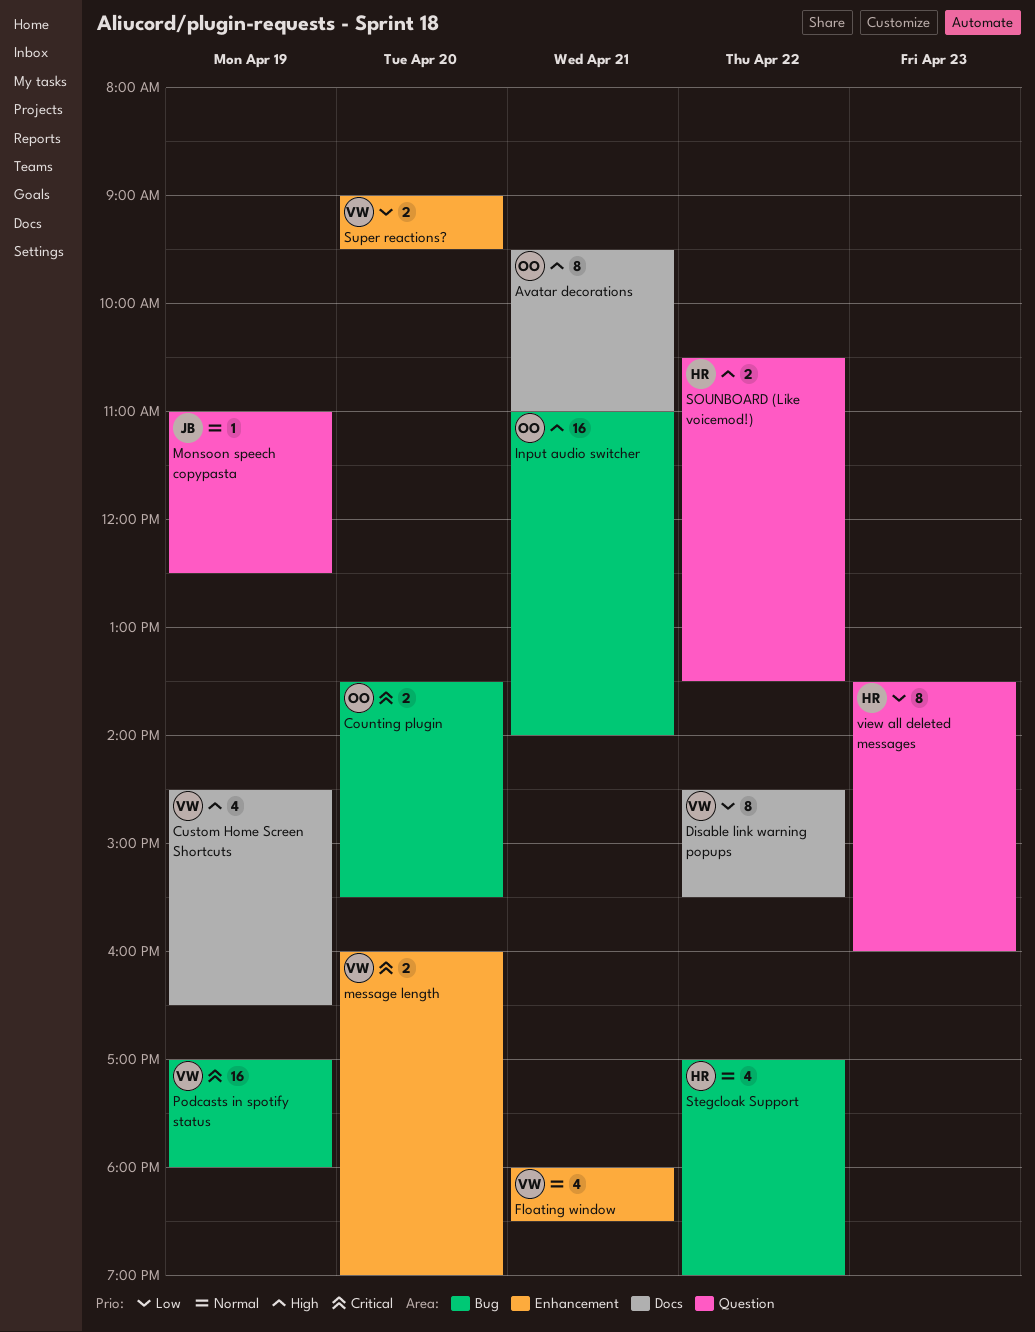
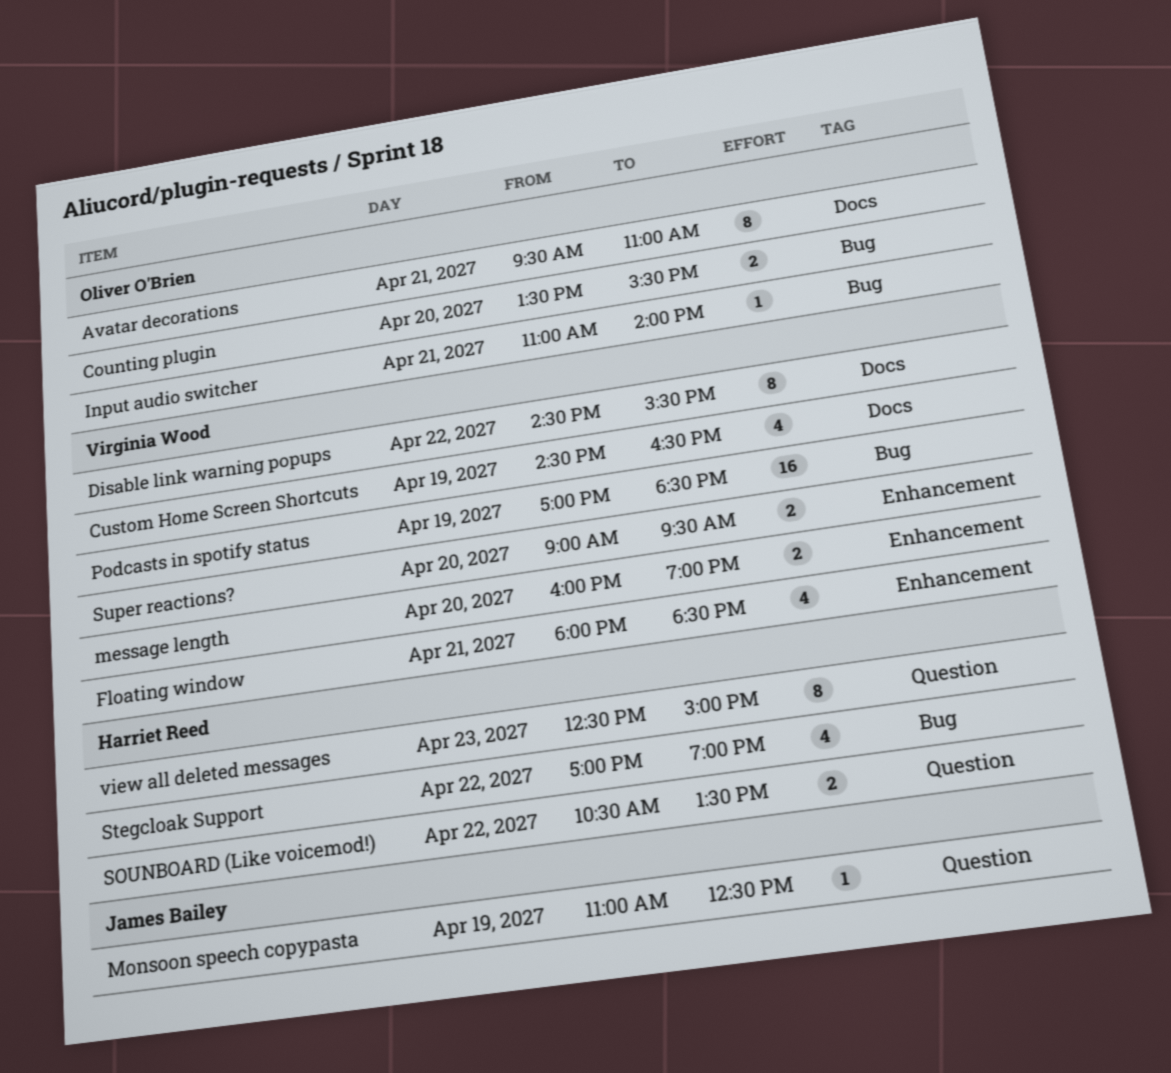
Input audio switcher, estimate: 16 -> 1
Podcasts in spotify status, ends: 18:00 -> 18:30
view all deleted messages, begins: 13:30 -> 12:30
view all deleted messages, ends: 16:00 -> 15:00

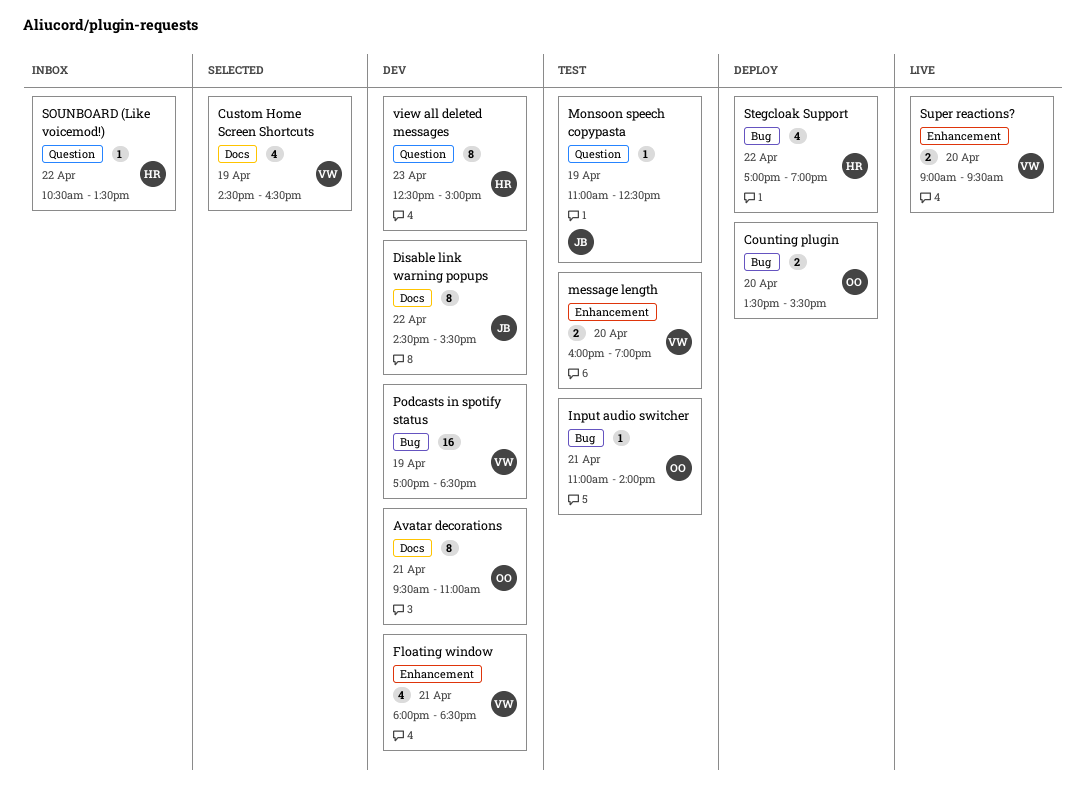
Disable link warning popups, owner: Virginia Wood -> James Bailey
SOUNBOARD (Like voicemod!), estimate: 2 -> 1

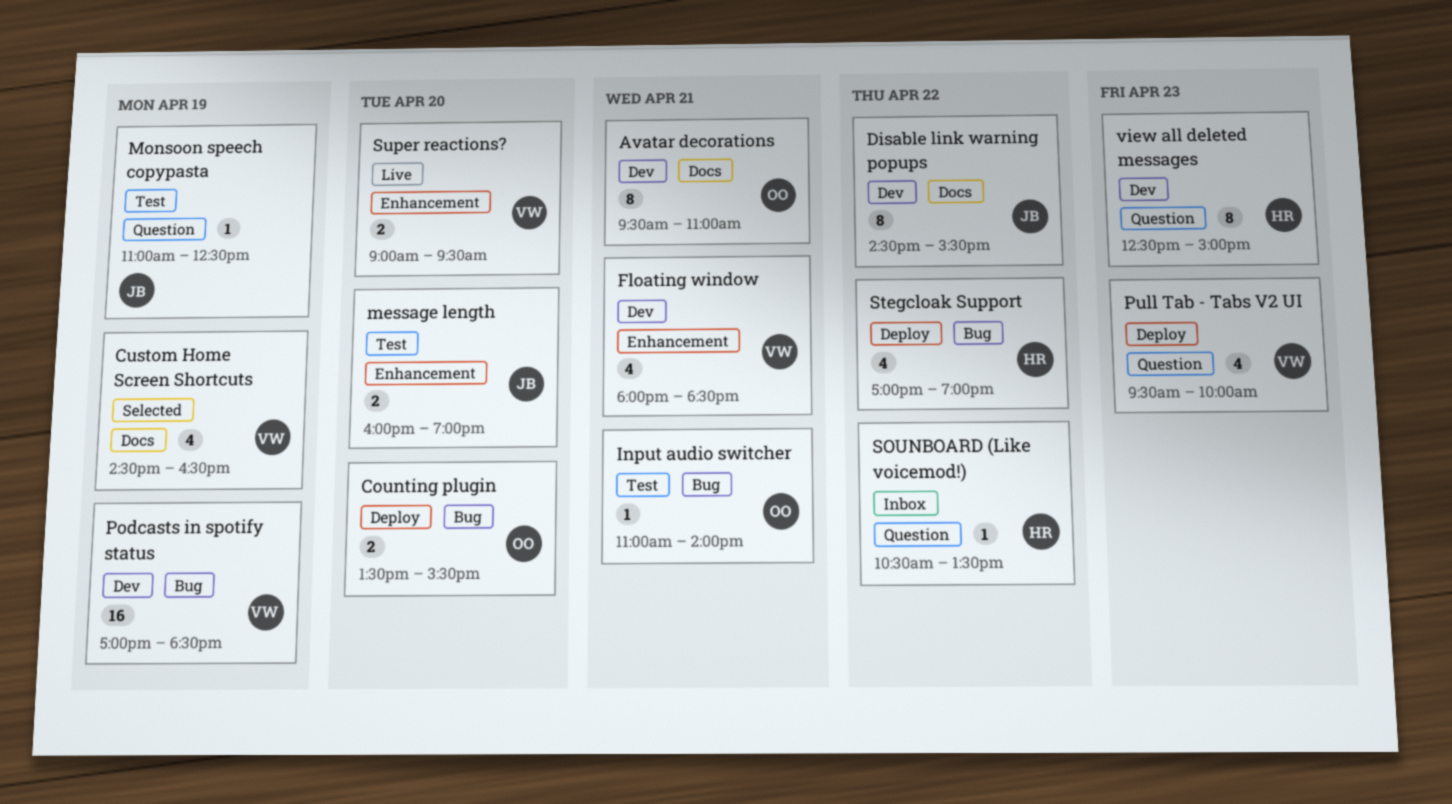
message length, owner: VW -> JB
Pull Tab - Tabs V2 UI: none -> present

